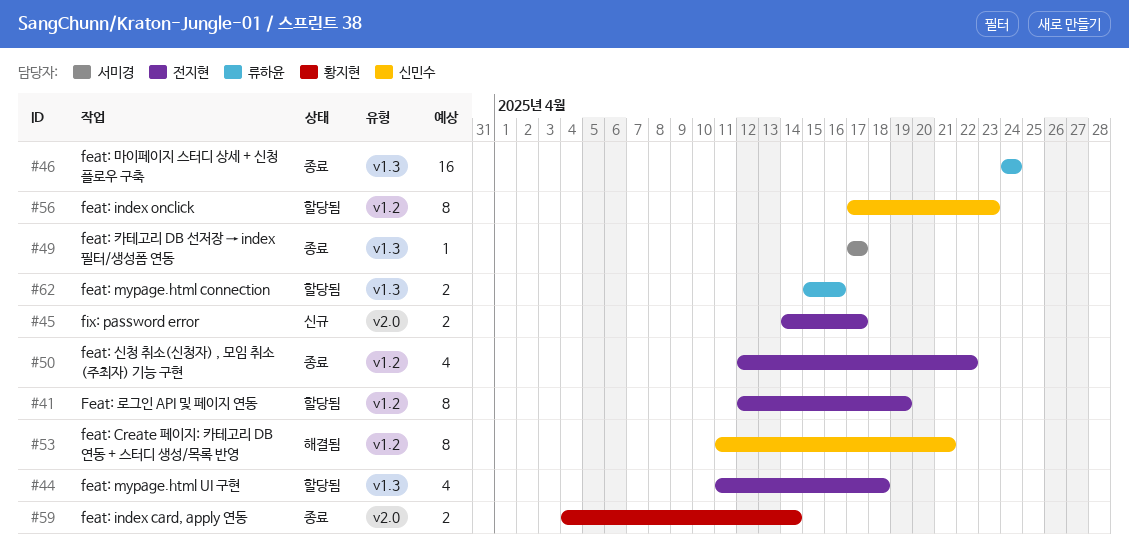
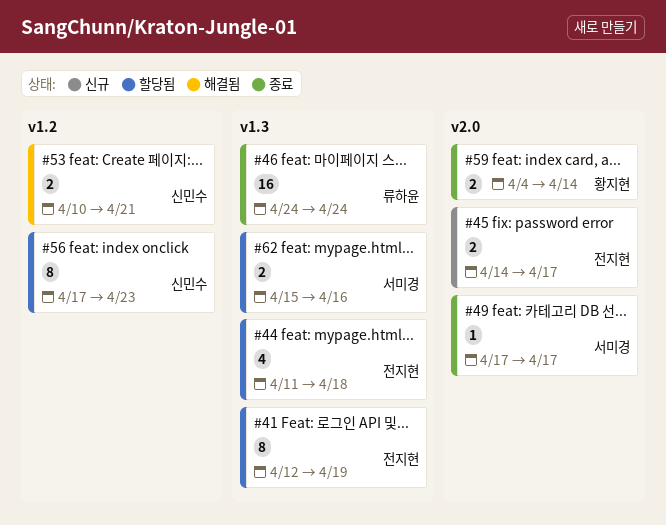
#41, label: v1.2 -> v1.3
#49, label: v1.3 -> v2.0
#50: present -> none
#53, estimate: 8 -> 2
#53, start: Apr 11 -> Apr 10
#62, owner: 류하윤 -> 서미경

